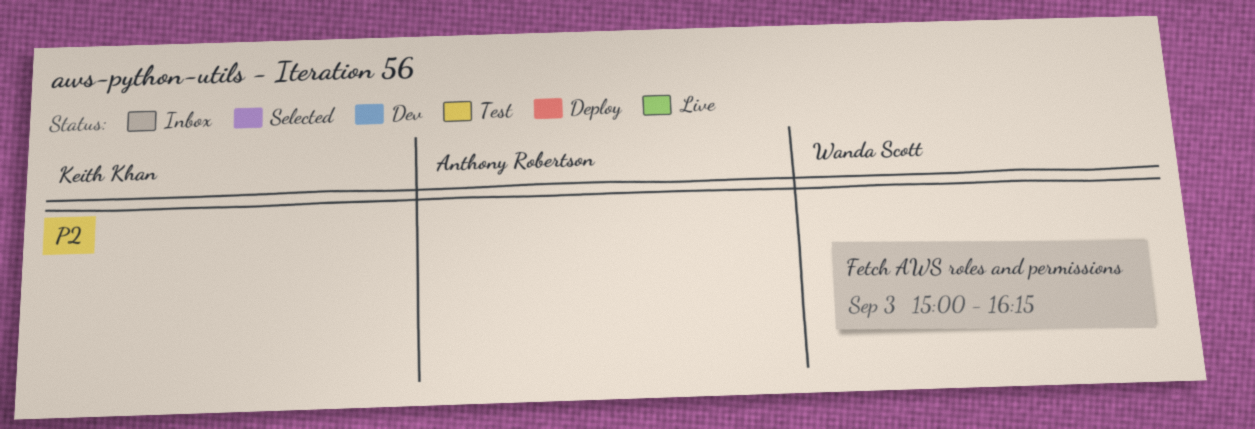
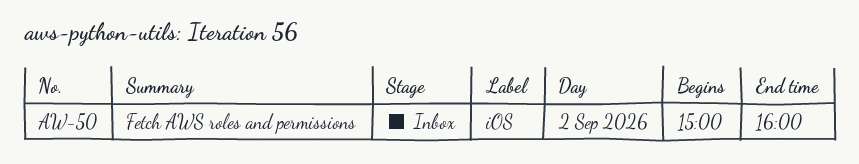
Fetch AWS roles and permissions, day: Sep 3 -> Sep 2
Fetch AWS roles and permissions, ends: 16:15 -> 16:00

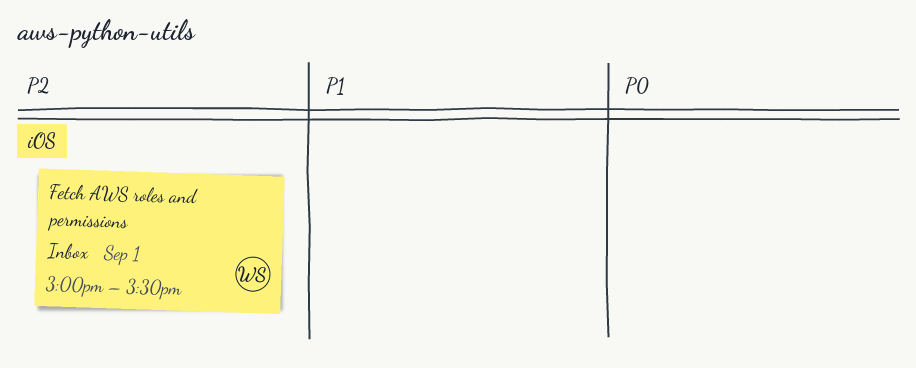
Fetch AWS roles and permissions, day: Sep 2 -> Sep 1
Fetch AWS roles and permissions, ends: 16:00 -> 15:30

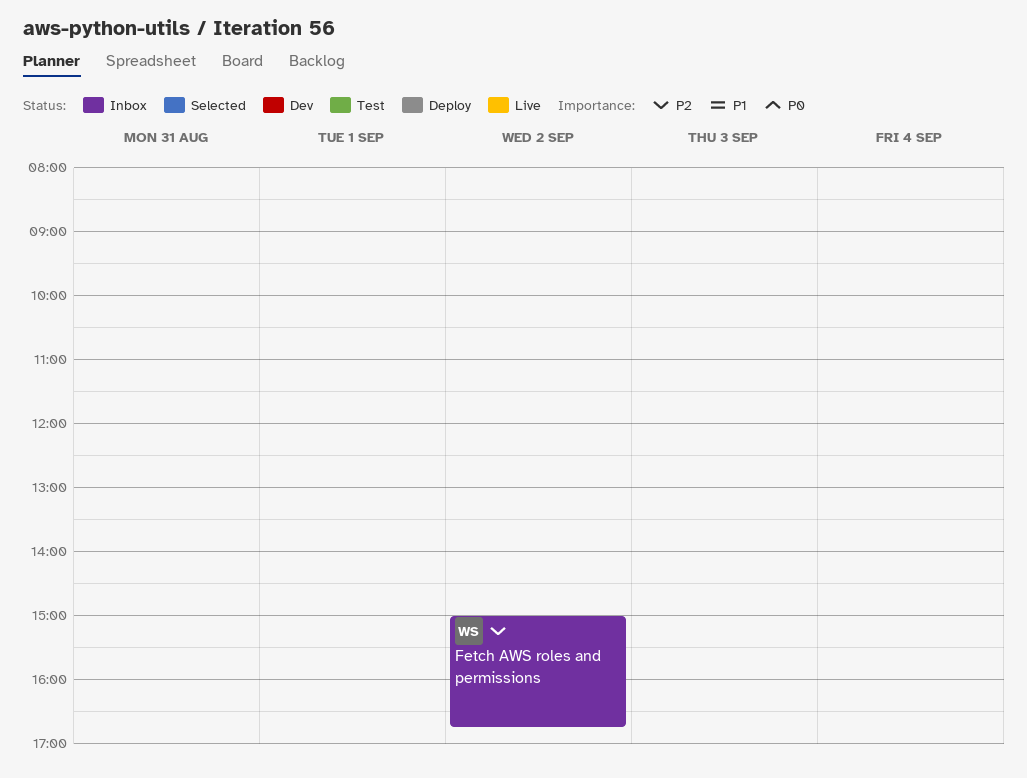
Fetch AWS roles and permissions, day: Sep 1 -> Sep 2
Fetch AWS roles and permissions, ends: 15:30 -> 16:45

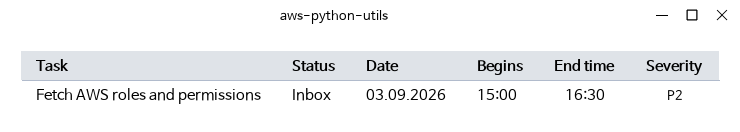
Fetch AWS roles and permissions, day: Sep 2 -> Sep 3
Fetch AWS roles and permissions, ends: 16:45 -> 16:30

